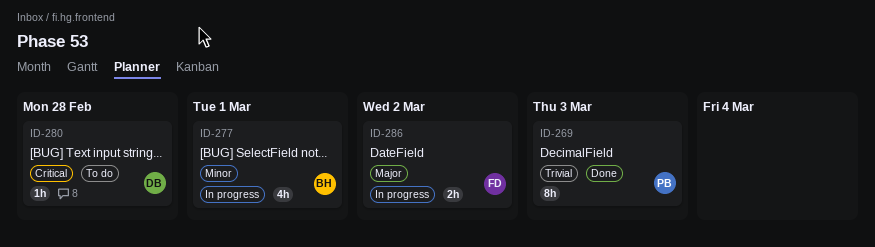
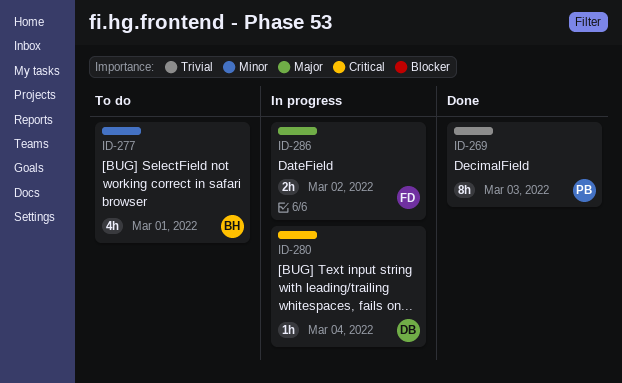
ID-277, status: In progress -> To do
ID-280, status: To do -> In progress
ID-280, due: Feb 28 -> Mar 4

